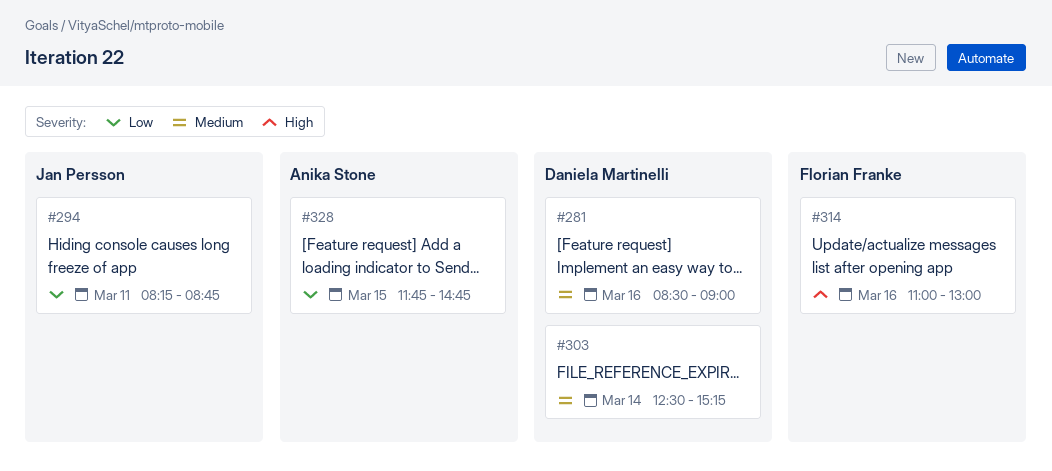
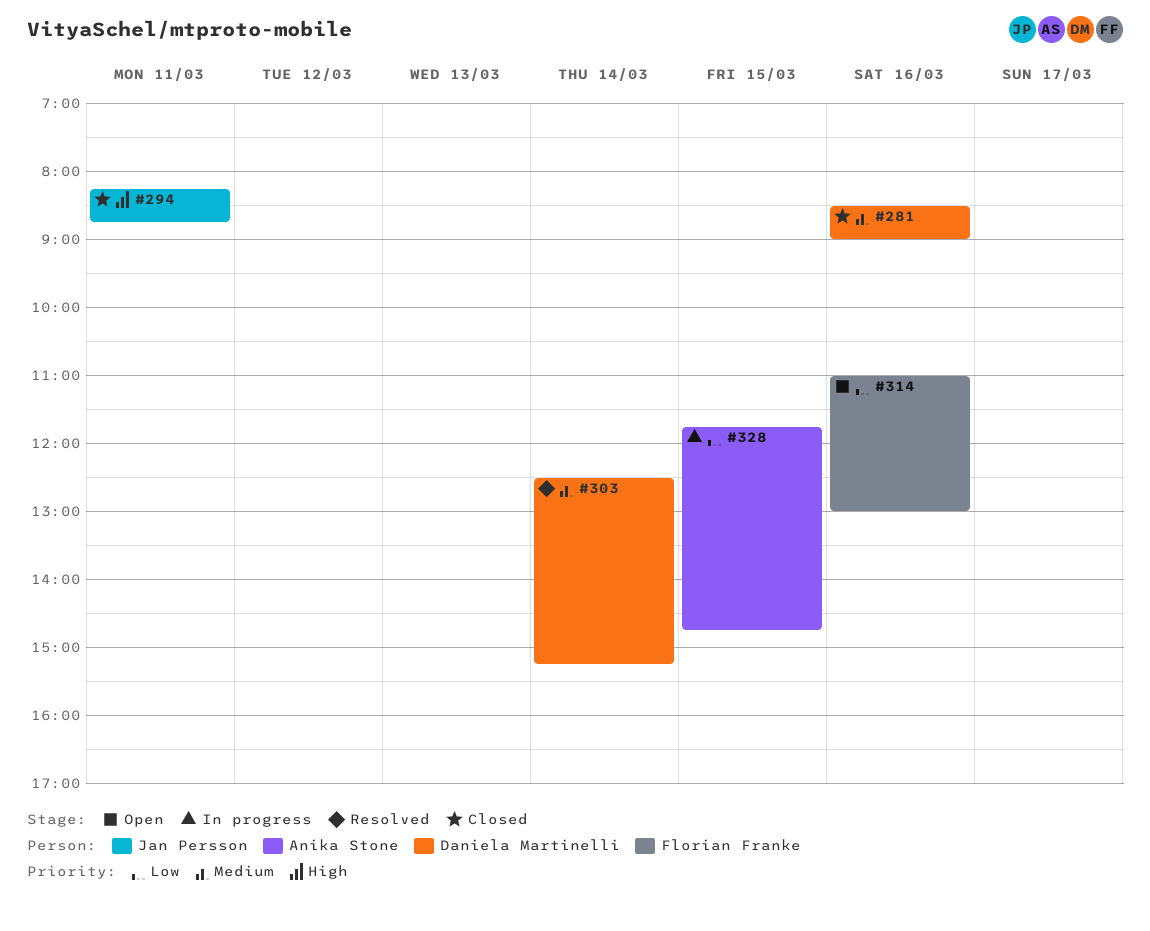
#294, priority: Low -> High
#314, priority: High -> Low

